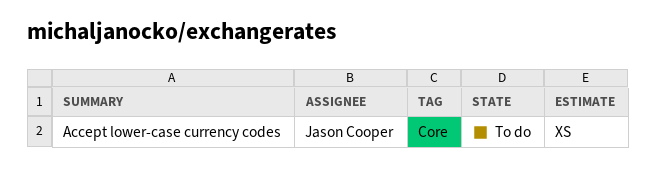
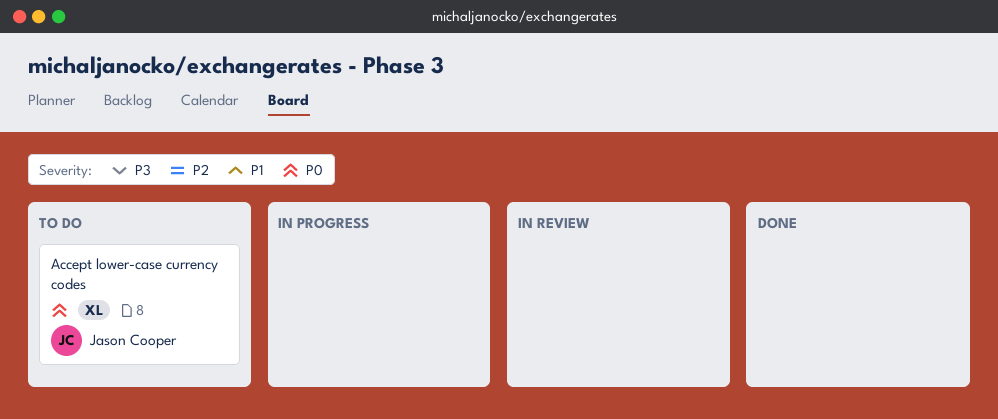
Accept lower-case currency codes, estimate: XS -> XL

